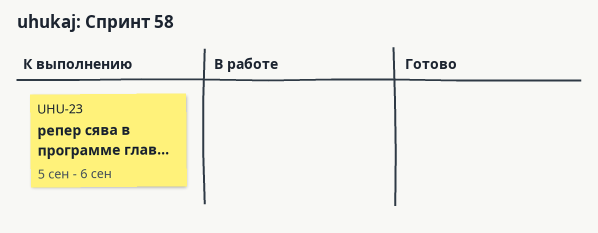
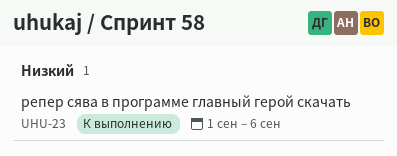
UHU-23, start: Sep 5 -> Sep 1

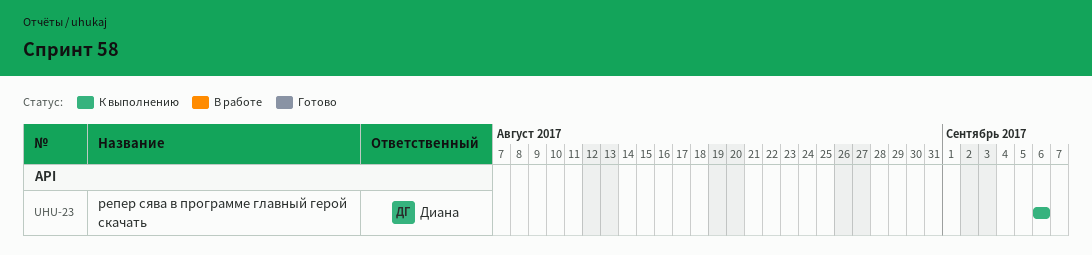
UHU-23, start: Sep 1 -> Sep 6

